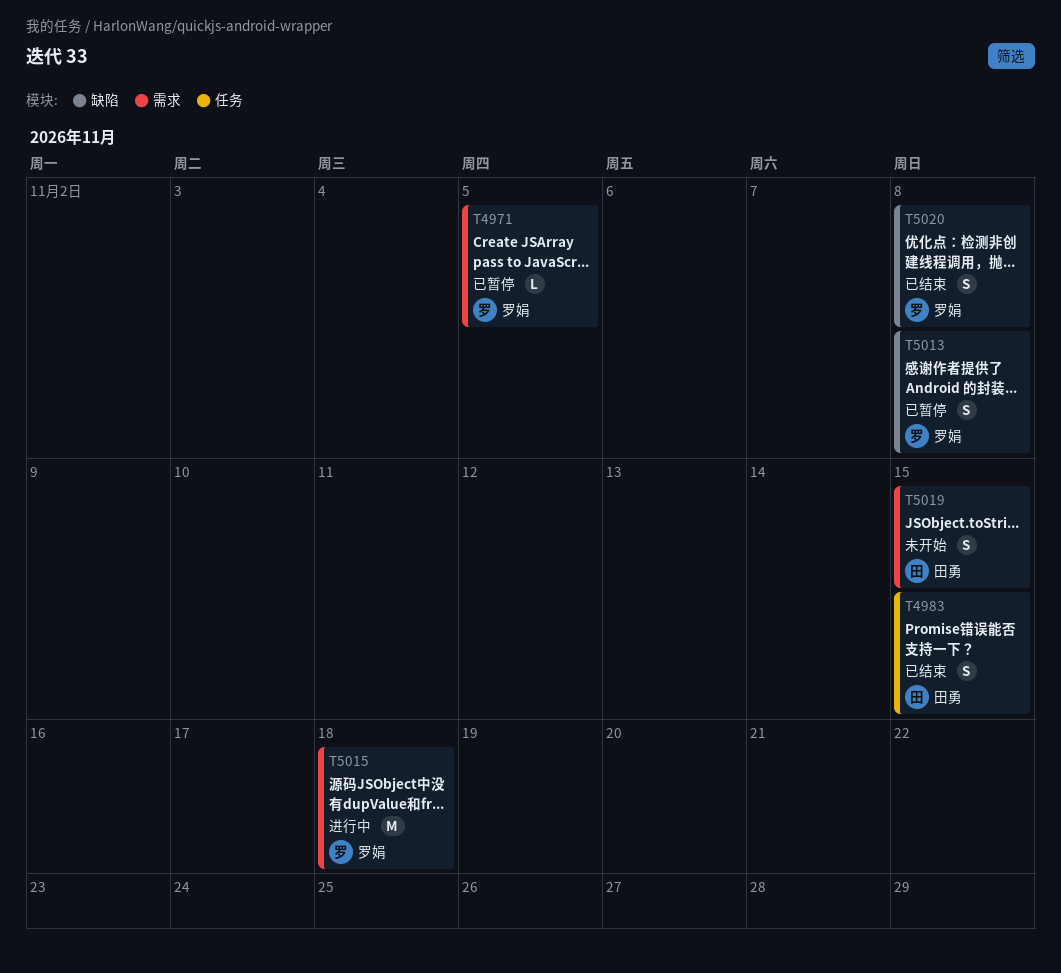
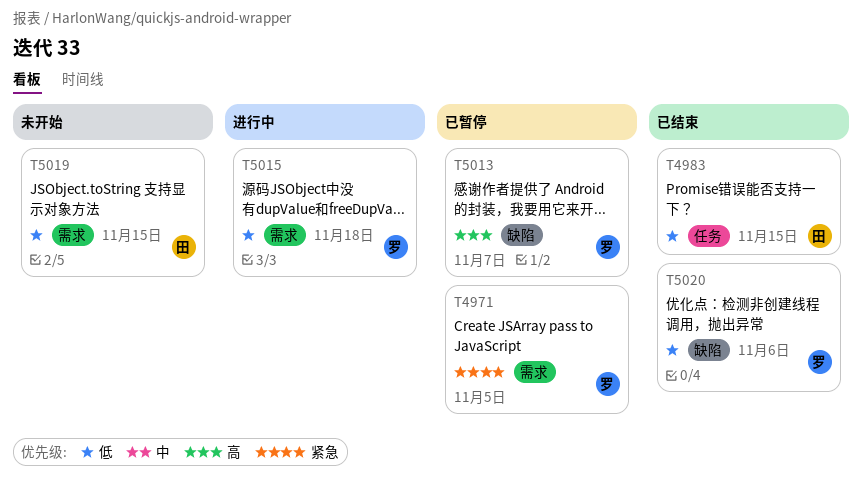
T5013, due: Nov 8 -> Nov 7
T5020, due: Nov 8 -> Nov 6

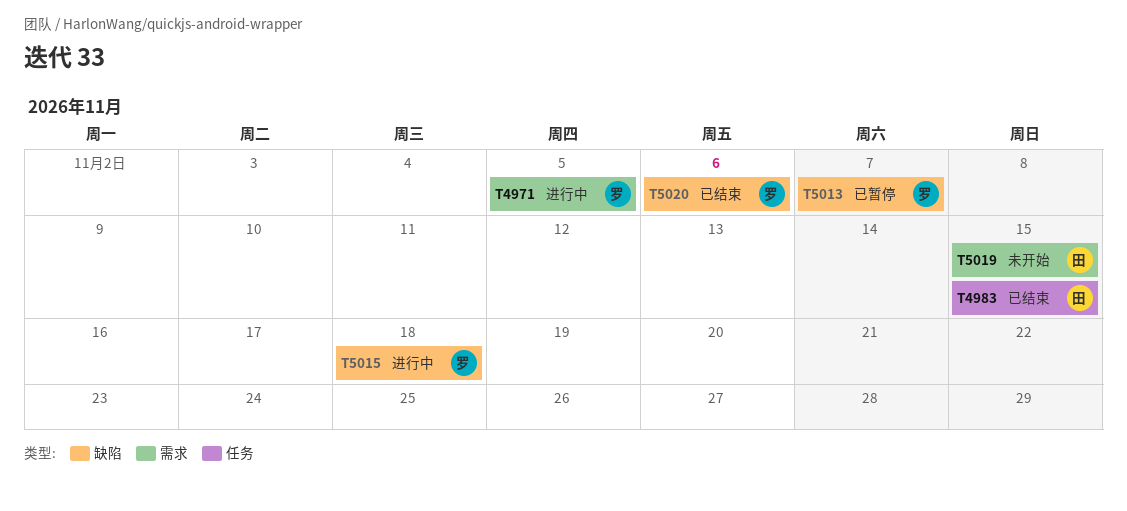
T4971, status: 已暂停 -> 进行中
T5015, label: 需求 -> 缺陷

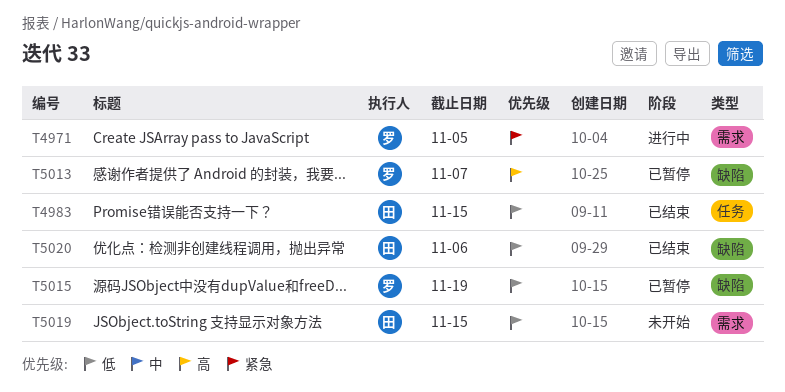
T5015, status: 进行中 -> 已暂停
T5015, due: Nov 18 -> Nov 19
T5020, owner: 罗 -> 田

